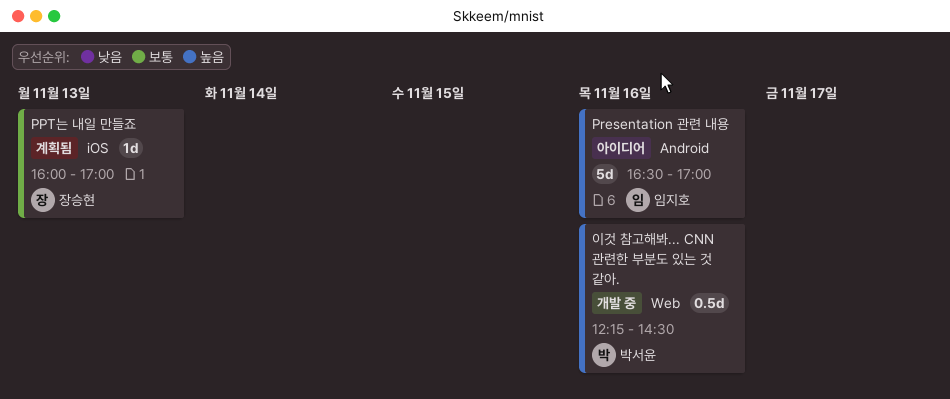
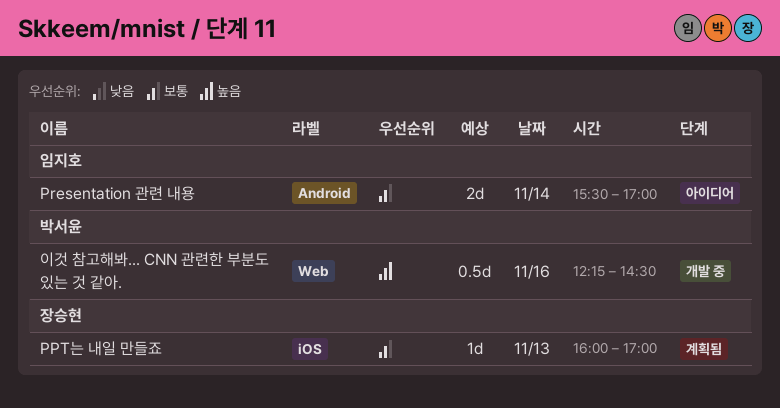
Presentation 관련 내용, priority: 높음 -> 보통
Presentation 관련 내용, estimate: 5d -> 2d
Presentation 관련 내용, day: Nov 16 -> Nov 14
Presentation 관련 내용, begins: 16:30 -> 15:30

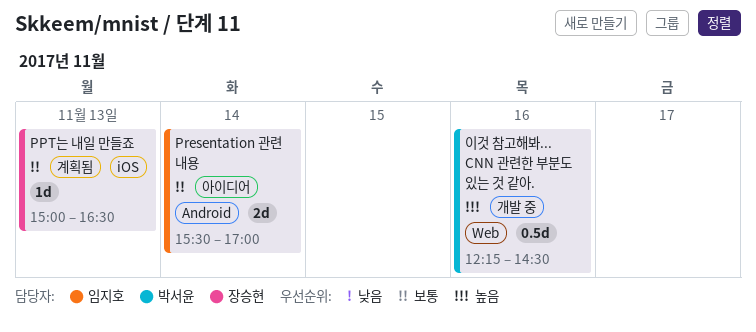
PPT는 내일 만들죠, begins: 16:00 -> 15:00
PPT는 내일 만들죠, ends: 17:00 -> 16:30

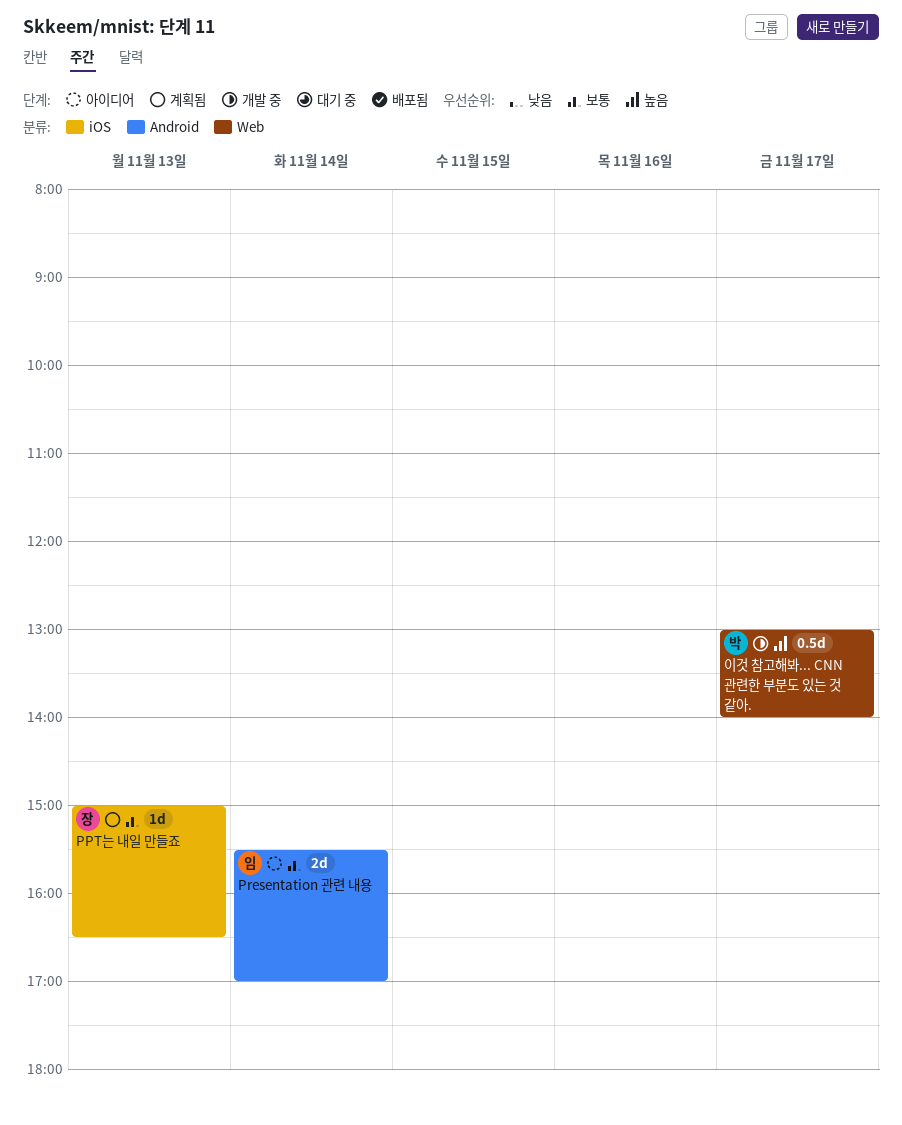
이것 참고해봐... CNN 관련한 부분도 있는 것 같아., day: Nov 16 -> Nov 17
이것 참고해봐... CNN 관련한 부분도 있는 것 같아., begins: 12:15 -> 13:00
이것 참고해봐... CNN 관련한 부분도 있는 것 같아., ends: 14:30 -> 14:00

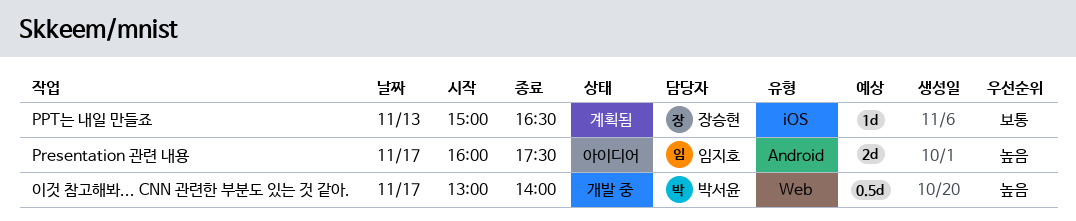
Presentation 관련 내용, priority: 보통 -> 높음
Presentation 관련 내용, day: Nov 14 -> Nov 17
Presentation 관련 내용, begins: 15:30 -> 16:00
Presentation 관련 내용, ends: 17:00 -> 17:30

